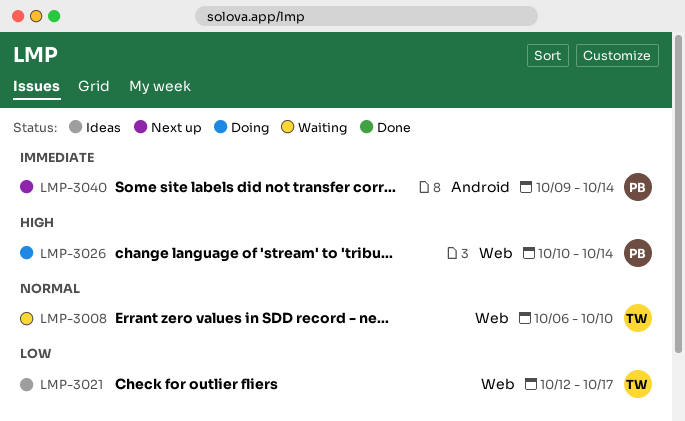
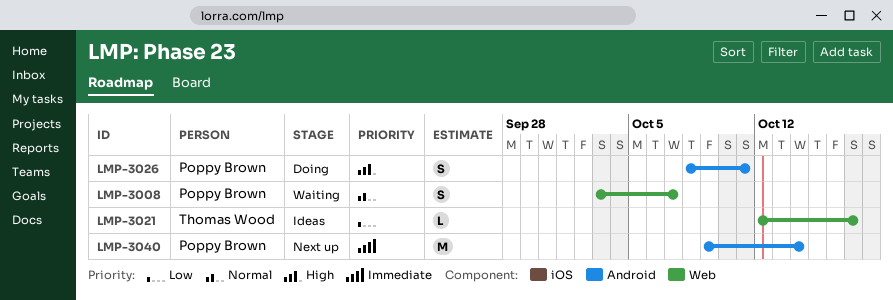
LMP-3008, owner: Thomas Wood -> Poppy Brown
LMP-3008, start: Oct 6 -> Oct 3
LMP-3008, due: Oct 10 -> Oct 7
LMP-3026, label: Web -> Android
LMP-3026, start: Oct 10 -> Oct 8
LMP-3026, due: Oct 14 -> Oct 11

